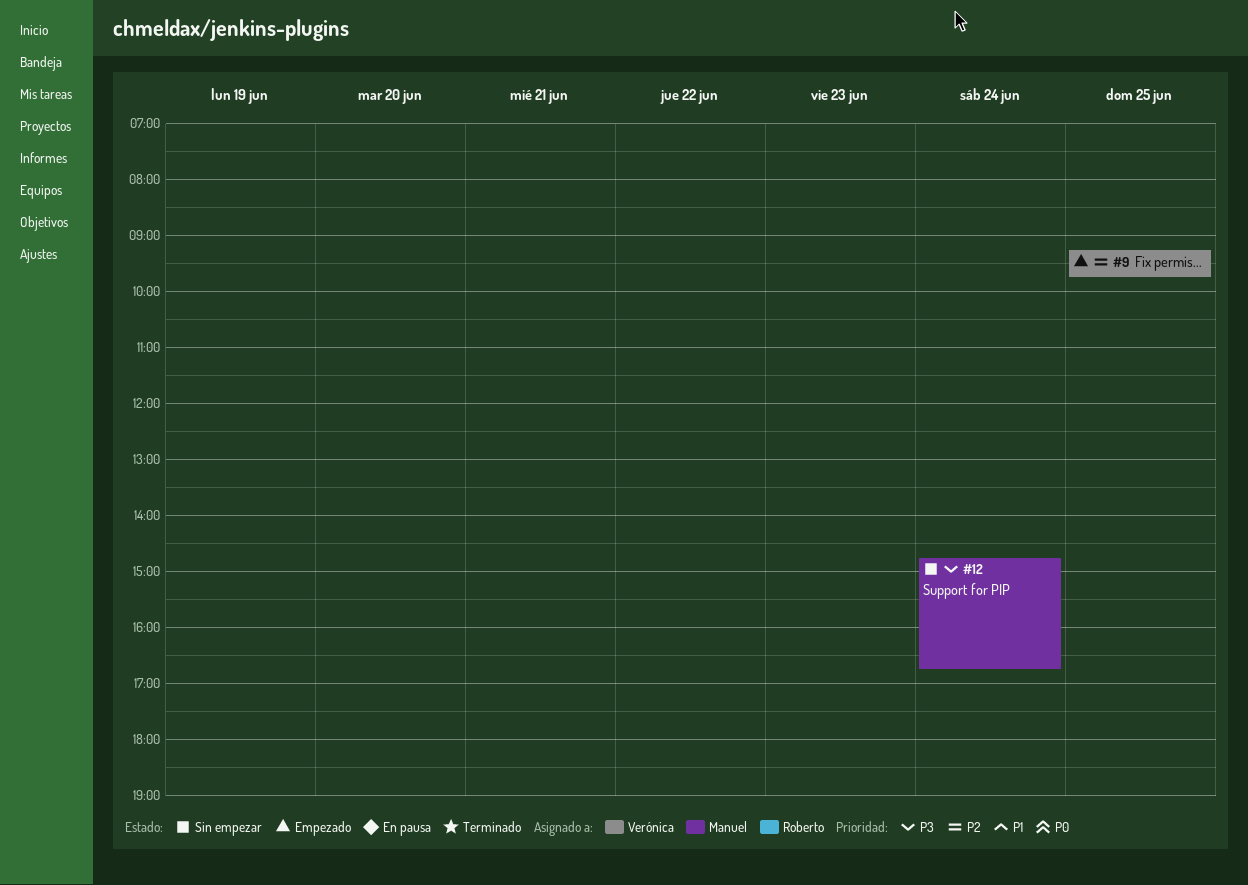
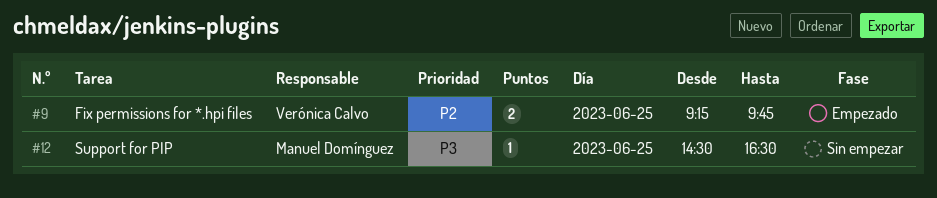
#12, day: Jun 24 -> Jun 25
#12, begins: 14:45 -> 14:30
#12, ends: 16:45 -> 16:30

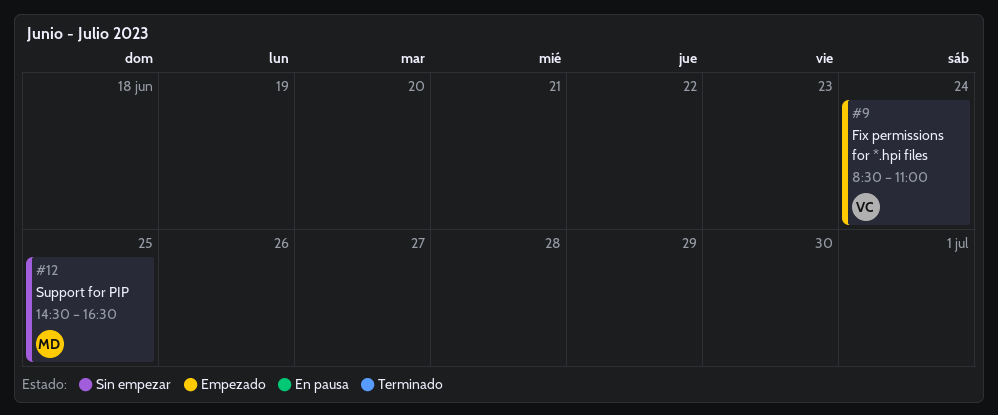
#9, day: Jun 25 -> Jun 24
#9, begins: 09:15 -> 08:30
#9, ends: 09:45 -> 11:00

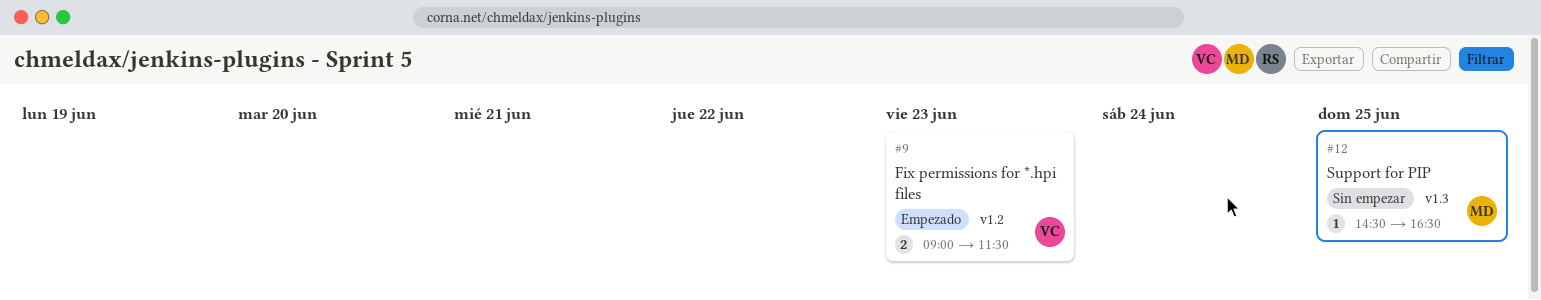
#9, day: Jun 24 -> Jun 23
#9, begins: 08:30 -> 09:00
#9, ends: 11:00 -> 11:30

